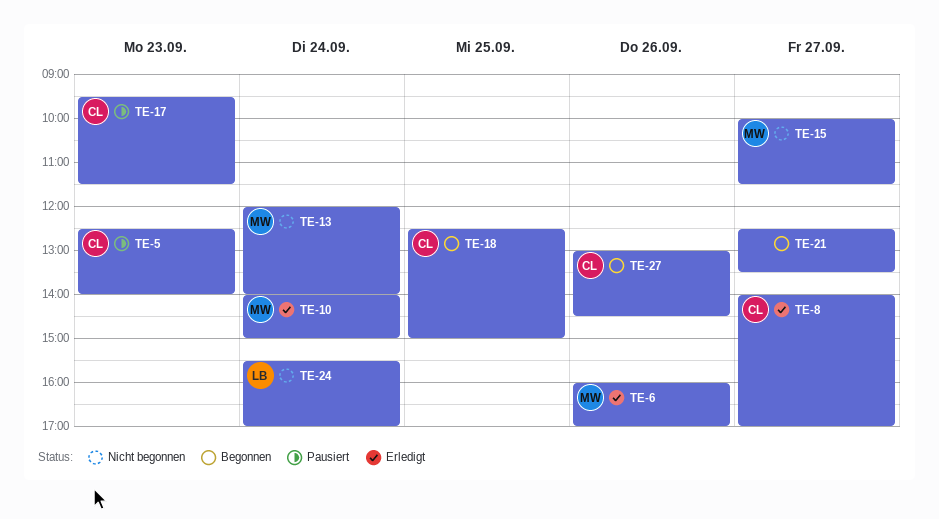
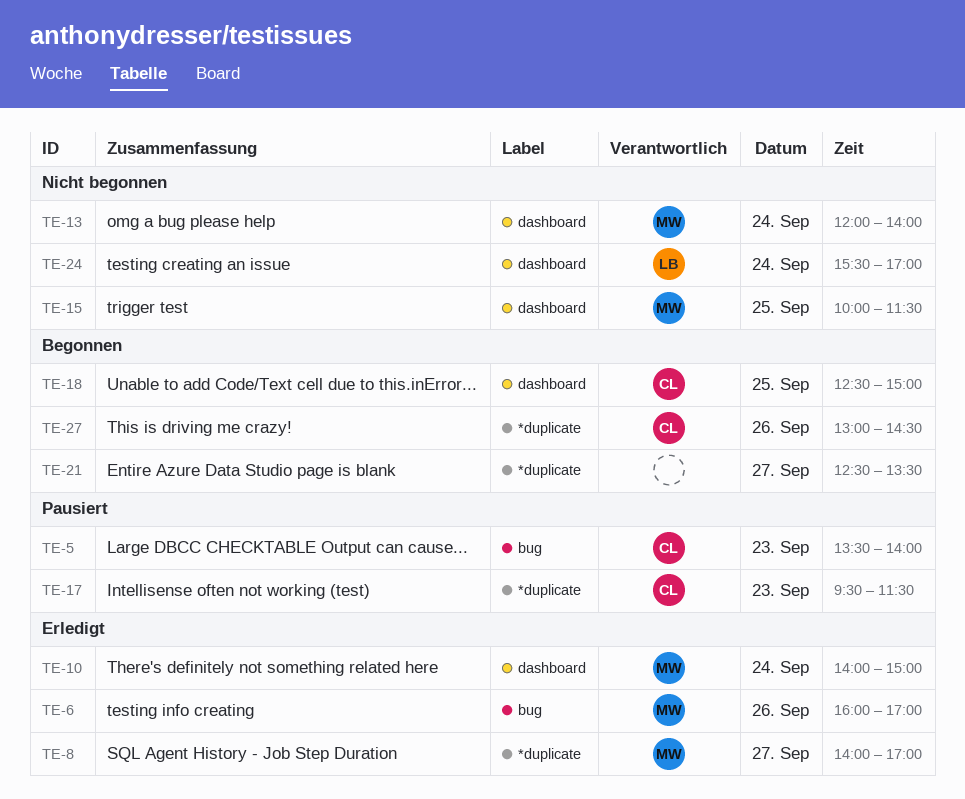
TE-5, begins: 12:30 -> 13:30
TE-8, owner: CL -> MW
TE-15, day: Sep 27 -> Sep 25

